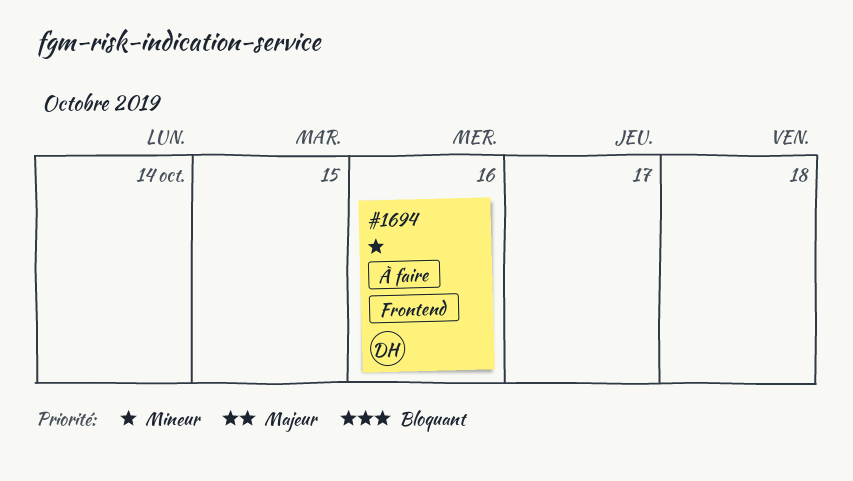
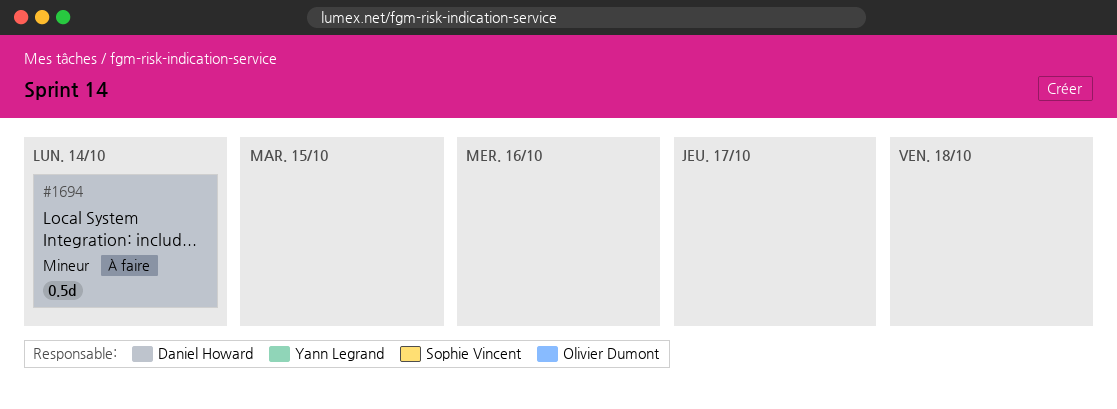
#1694, due: Oct 16 -> Oct 14

